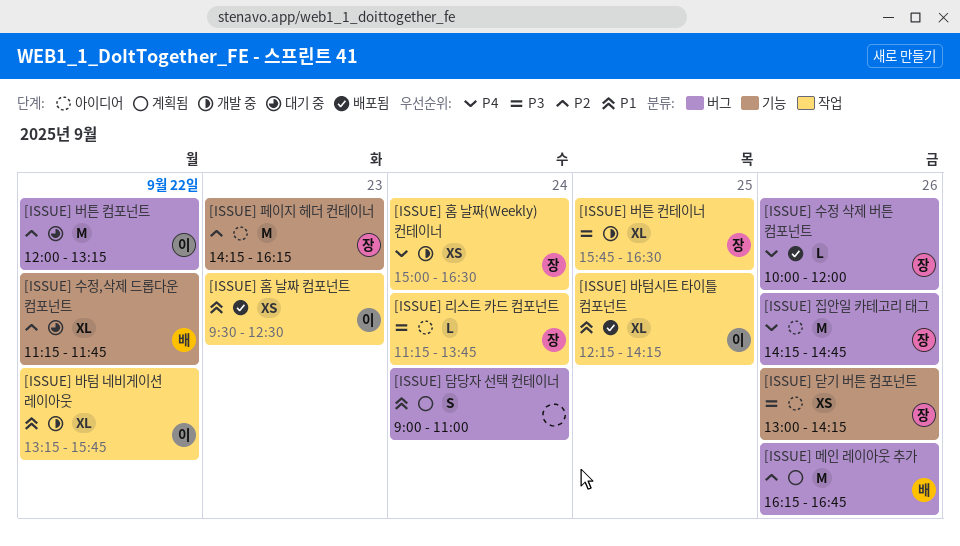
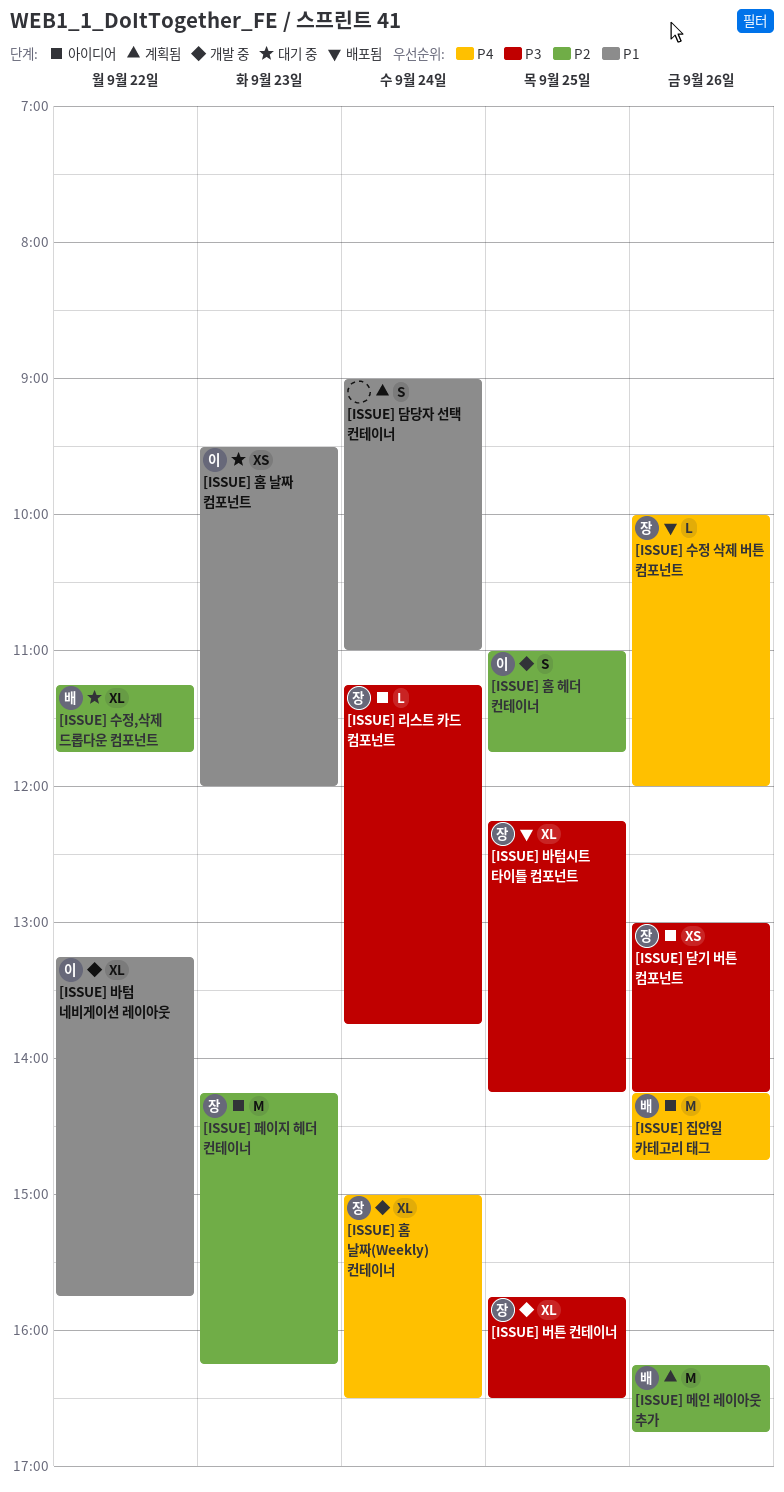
[ISSUE] 바텀시트 타이틀 컴포넌트, owner: 이 -> 장
[ISSUE] 바텀시트 타이틀 컴포넌트, priority: P1 -> P3
[ISSUE] 버튼 컴포넌트: present -> none
[ISSUE] 집안일 카테고리 태그, owner: 장 -> 배
[ISSUE] 홈 날짜 컴포넌트, status: 배포됨 -> 대기 중
[ISSUE] 홈 날짜 컴포넌트, ends: 12:30 -> 12:00
[ISSUE] 홈 날짜(Weekly) 컨테이너, estimate: XS -> XL
[ISSUE] 홈 헤더 컨테이너: none -> present

